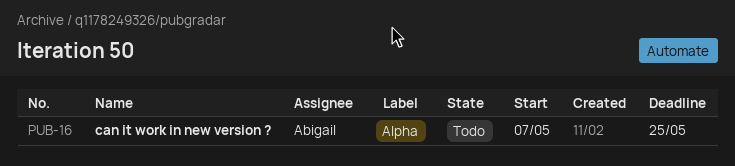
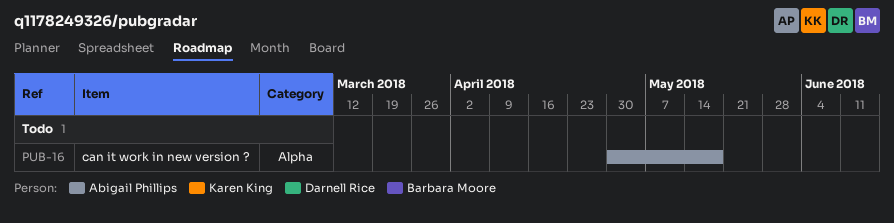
PUB-16, start: May 7 -> Apr 30
PUB-16, due: May 25 -> May 18

